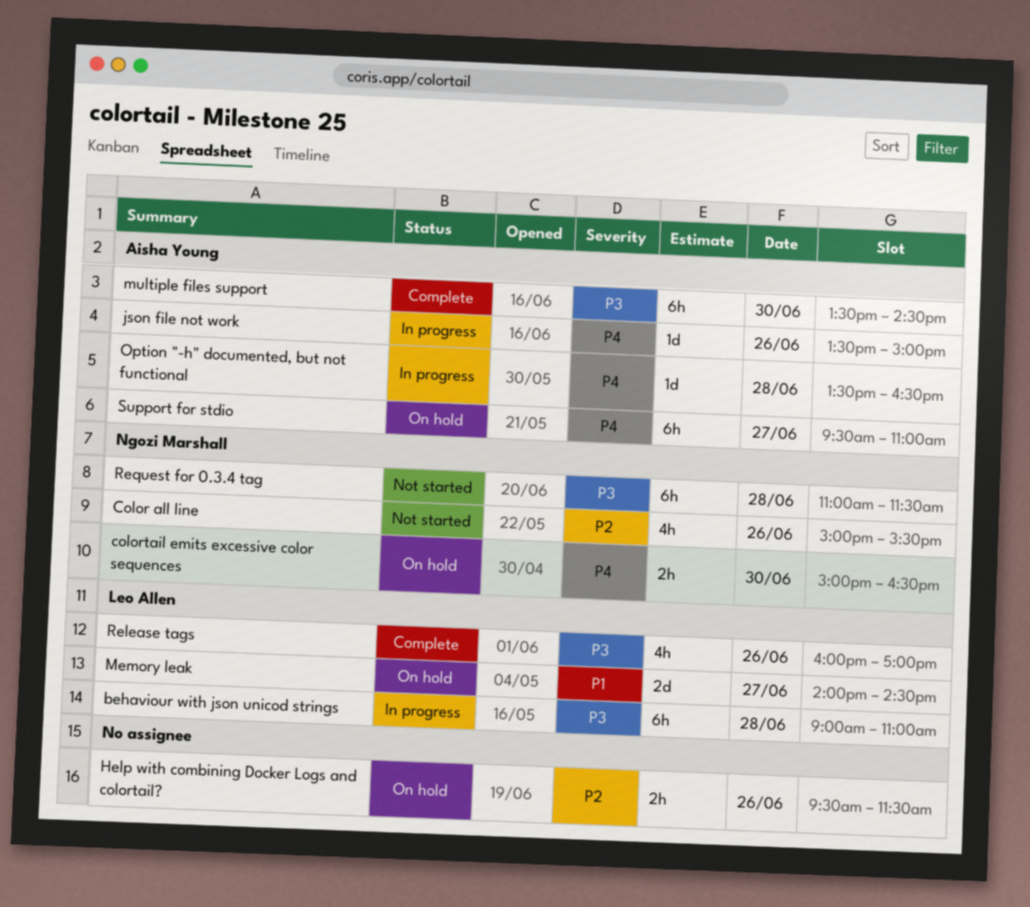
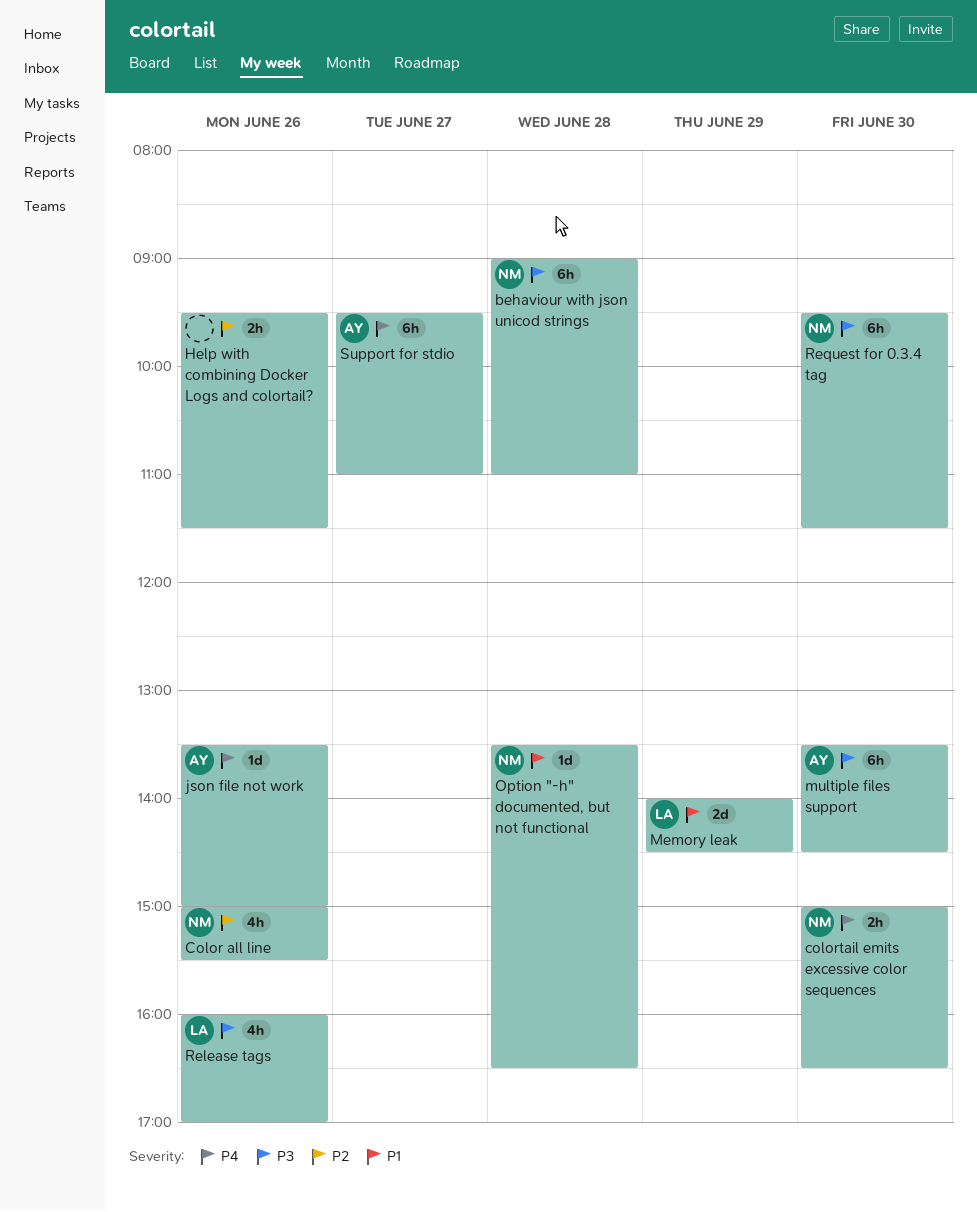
behaviour with json unicod strings, owner: Leo Allen -> Ngozi Marshall
Memory leak, day: Jun 27 -> Jun 29
Option "-h" documented, but not functional, owner: Aisha Young -> Ngozi Marshall
Option "-h" documented, but not functional, priority: P4 -> P1
Request for 0.3.4 tag, day: Jun 28 -> Jun 30
Request for 0.3.4 tag, begins: 11:00 -> 09:30

